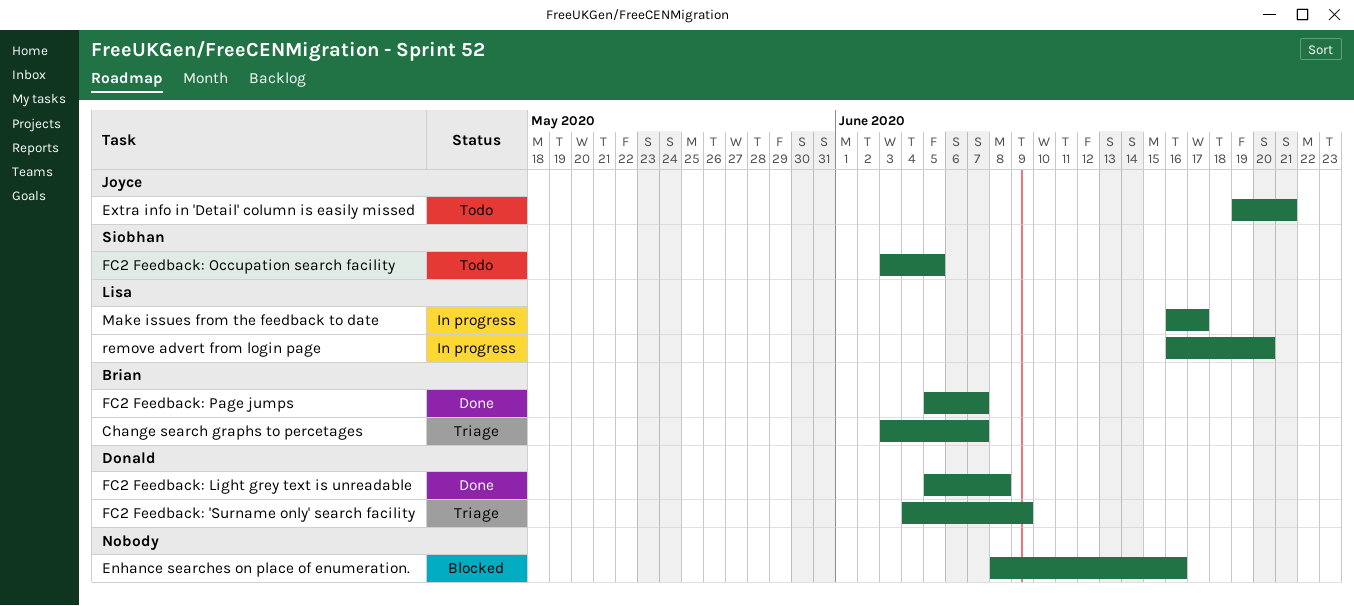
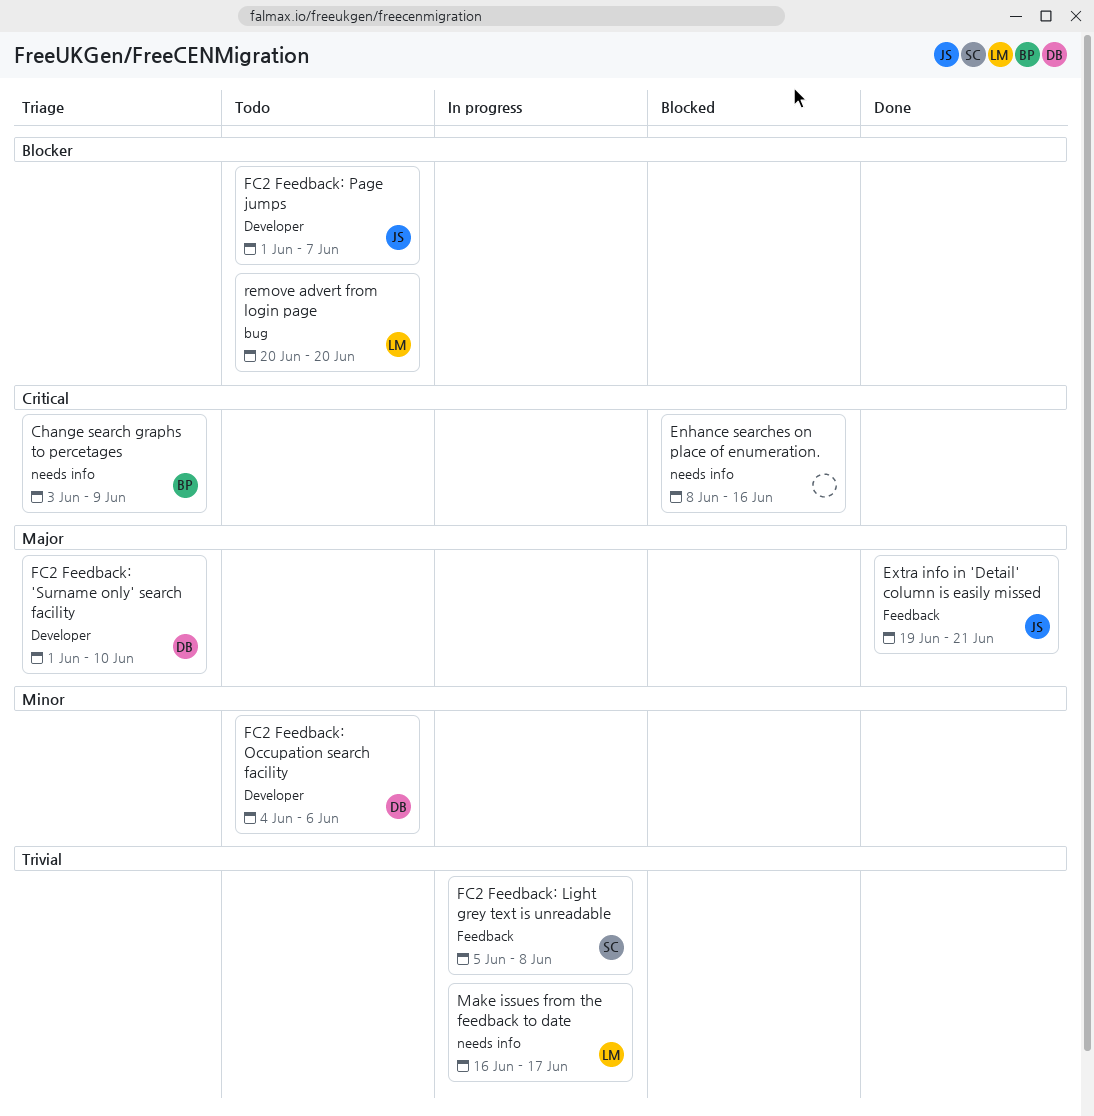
Change search graphs to percetages, due: Jun 7 -> Jun 9
Extra info in 'Detail' column is easily missed, status: Todo -> Done
FC2 Feedback: 'Surname only' search facility, start: Jun 4 -> Jun 1
FC2 Feedback: 'Surname only' search facility, due: Jun 9 -> Jun 10
FC2 Feedback: Light grey text is unreadable, status: Done -> In progress
FC2 Feedback: Light grey text is unreadable, owner: Donald -> Siobhan
FC2 Feedback: Occupation search facility, owner: Siobhan -> Donald
FC2 Feedback: Occupation search facility, start: Jun 3 -> Jun 4
FC2 Feedback: Occupation search facility, due: Jun 5 -> Jun 6
FC2 Feedback: Page jumps, status: Done -> Todo
FC2 Feedback: Page jumps, owner: Brian -> Joyce
FC2 Feedback: Page jumps, start: Jun 5 -> Jun 1
remove advert from login page, status: In progress -> Todo
remove advert from login page, start: Jun 16 -> Jun 20

